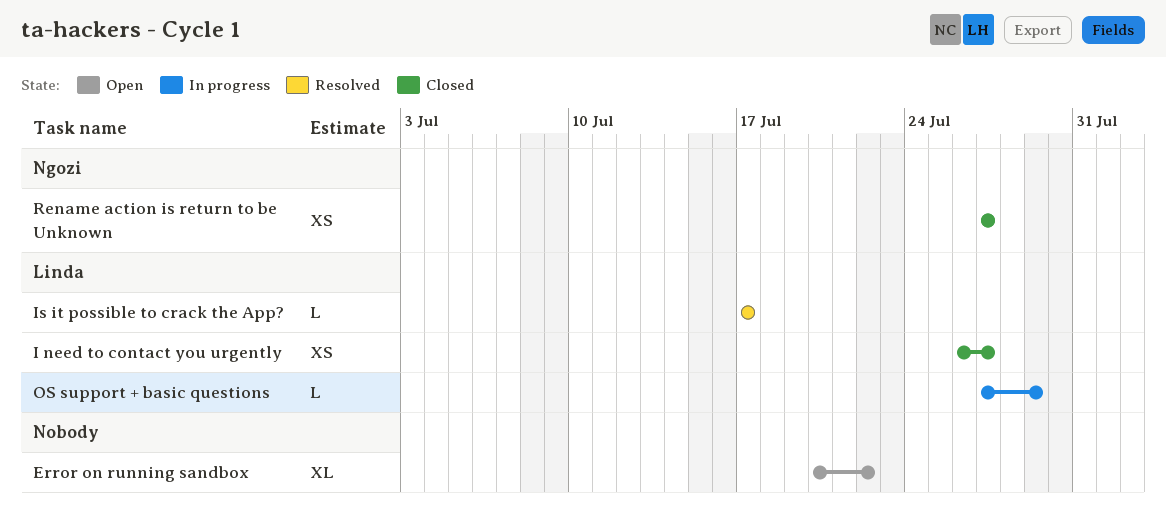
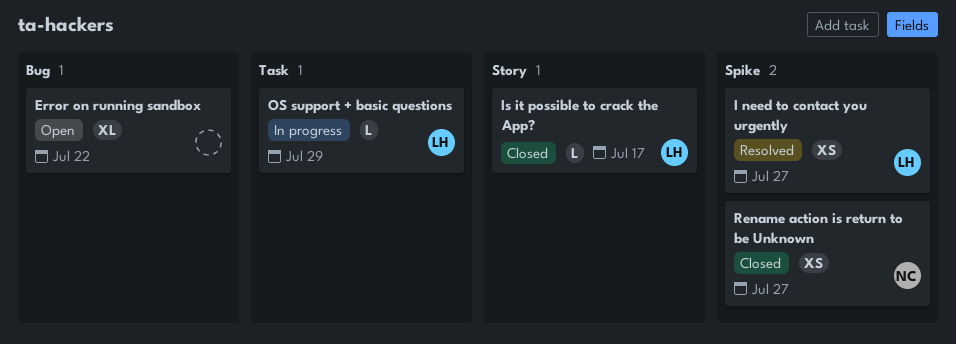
I need to contact you urgently, status: Closed -> Resolved
Is it possible to crack the App?, status: Resolved -> Closed

